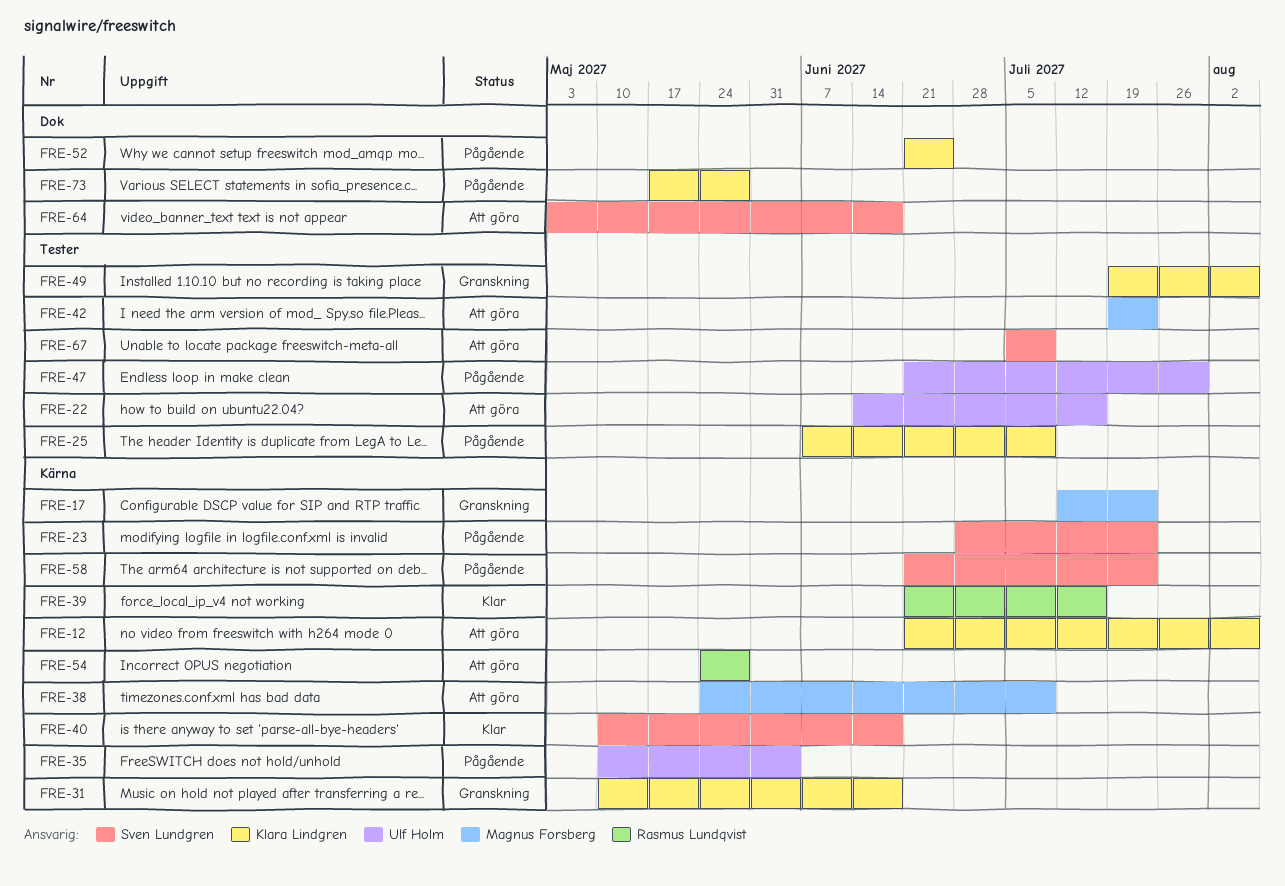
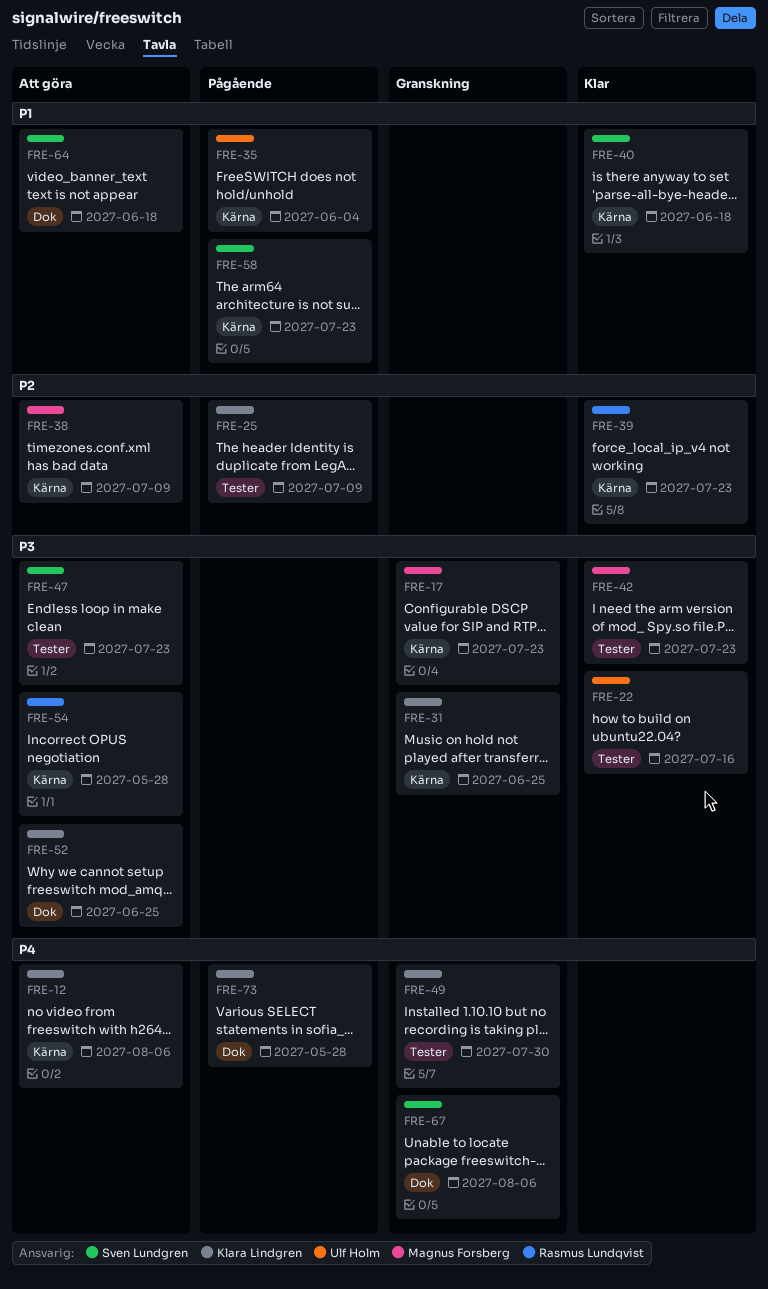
FRE-22, status: Att göra -> Klar
FRE-23: present -> none
FRE-31, due: Jun 18 -> Jun 25
FRE-39, due: Jul 16 -> Jul 23
FRE-42, status: Att göra -> Klar
FRE-47, status: Pågående -> Att göra
FRE-47, owner: Ulf Holm -> Sven Lundgren
FRE-47, due: Jul 30 -> Jul 23
FRE-49, due: Aug 6 -> Jul 30
FRE-52, status: Pågående -> Att göra
FRE-67, status: Att göra -> Granskning
FRE-67, label: Tester -> Dok
FRE-67, due: Jul 9 -> Aug 6

